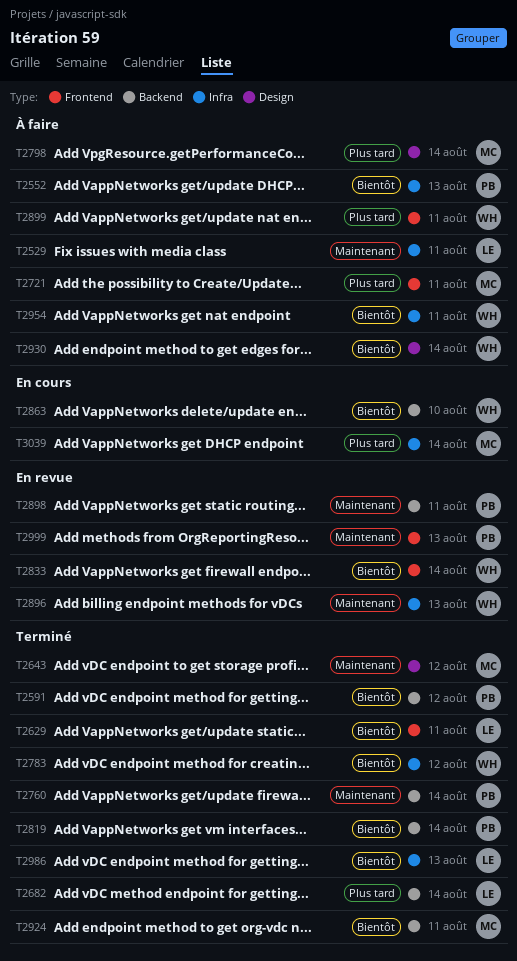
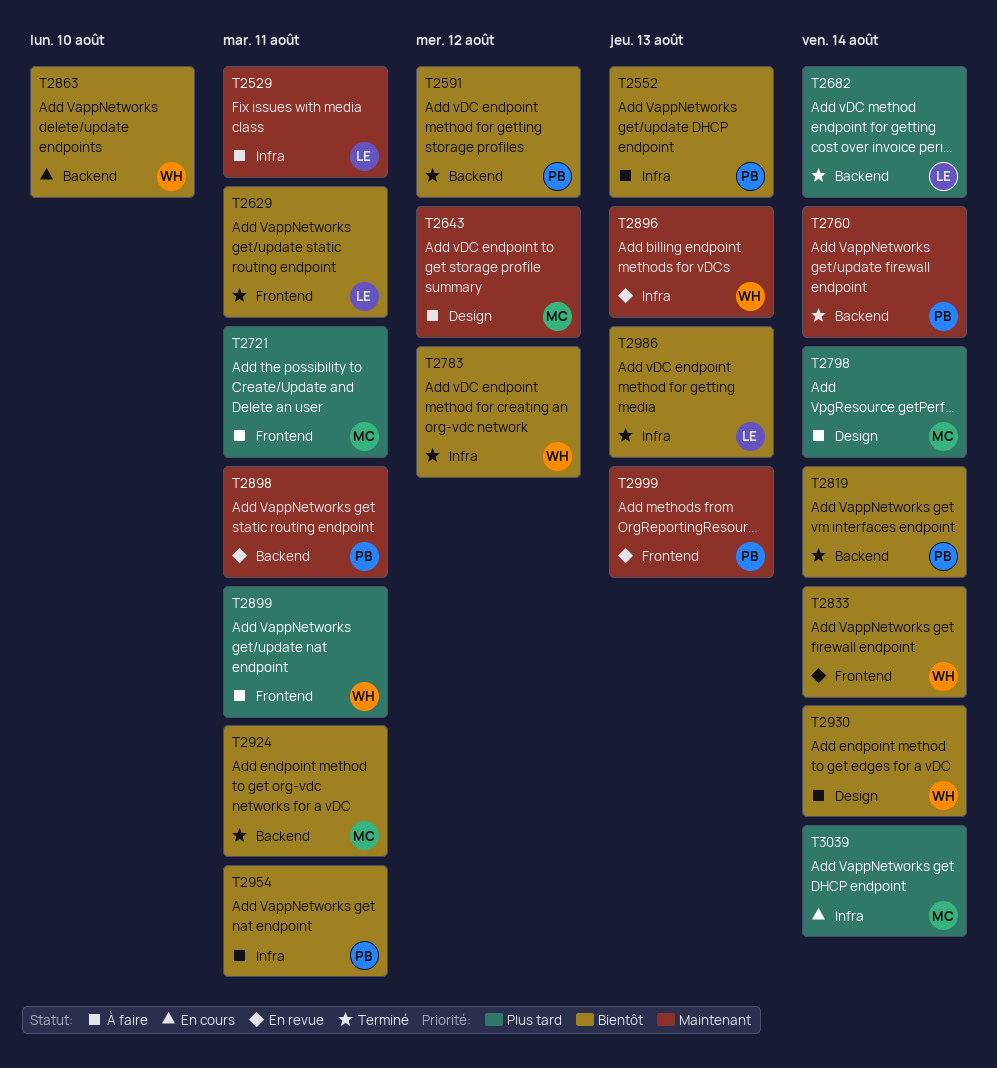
T2643, status: Terminé -> À faire
T2954, owner: WH -> PB

